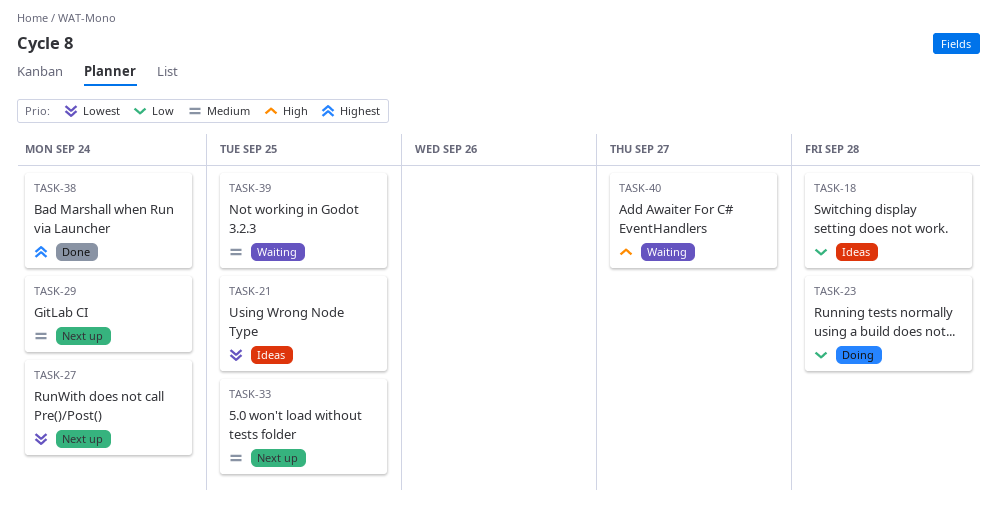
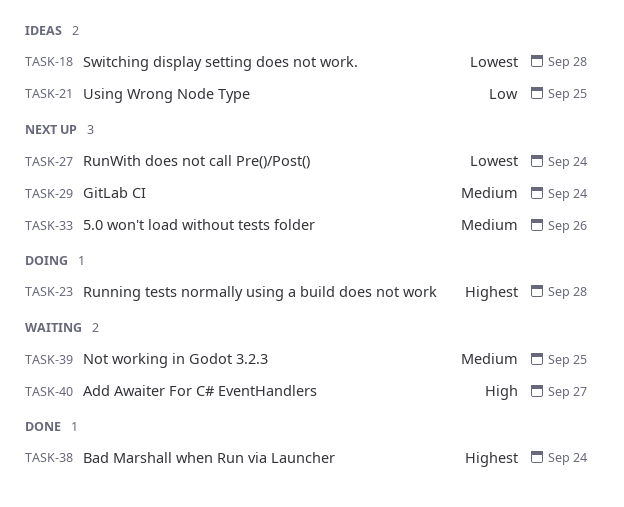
TASK-18, priority: Low -> Lowest
TASK-21, priority: Lowest -> Low
TASK-23, priority: Low -> Highest
TASK-33, due: Sep 25 -> Sep 26

